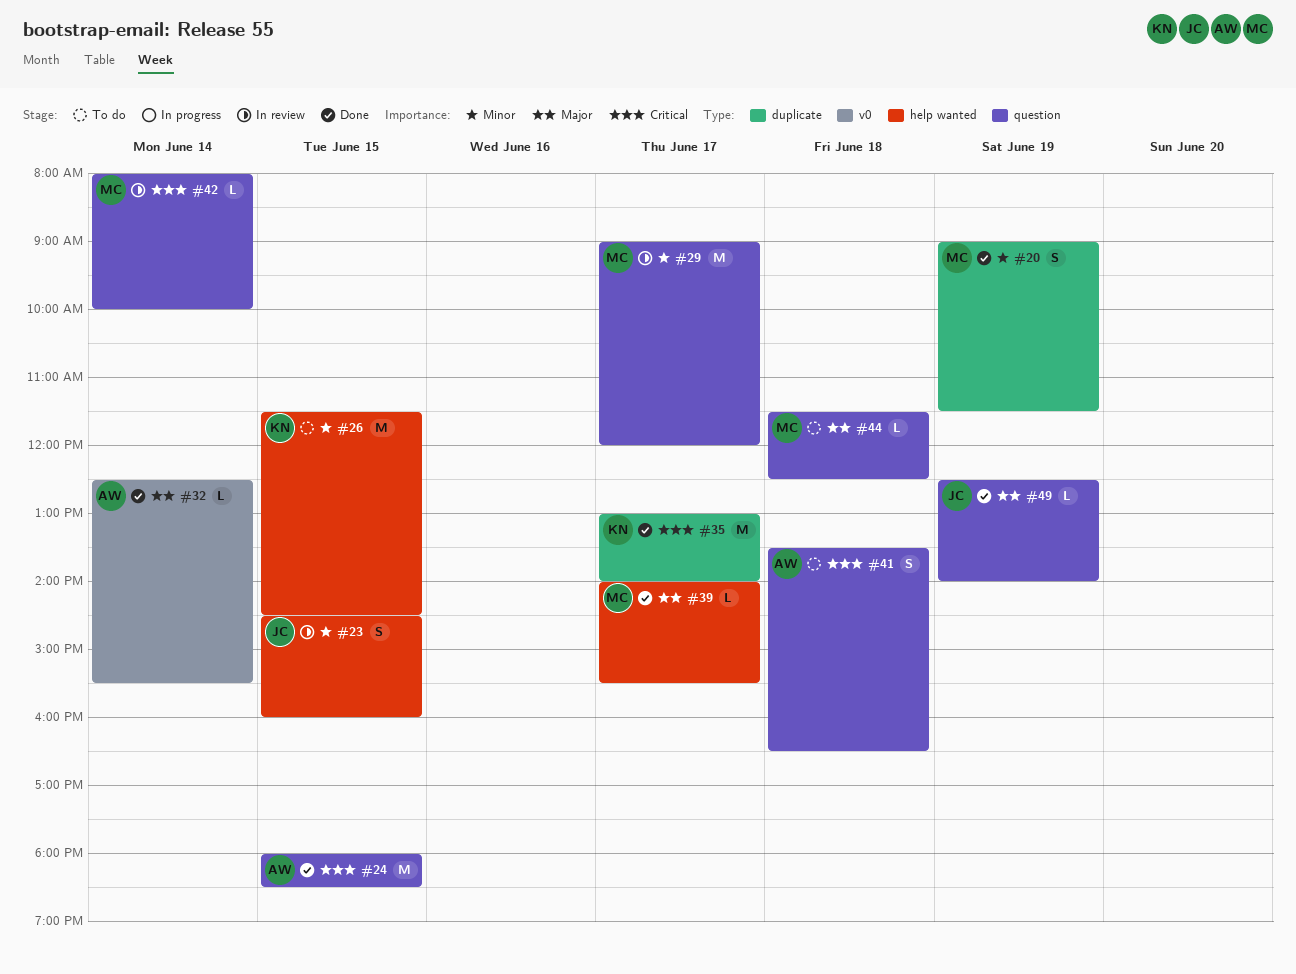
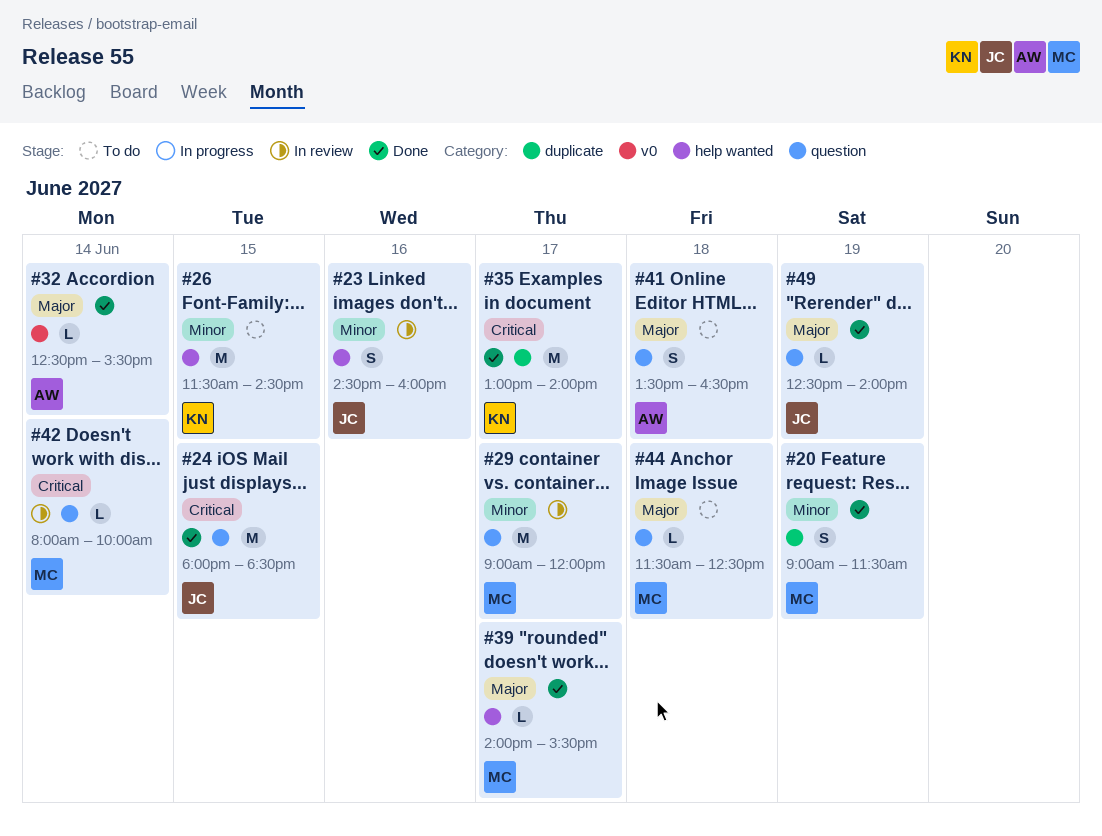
#23, day: Jun 15 -> Jun 16
#24, owner: AW -> JC
#41, priority: Critical -> Major

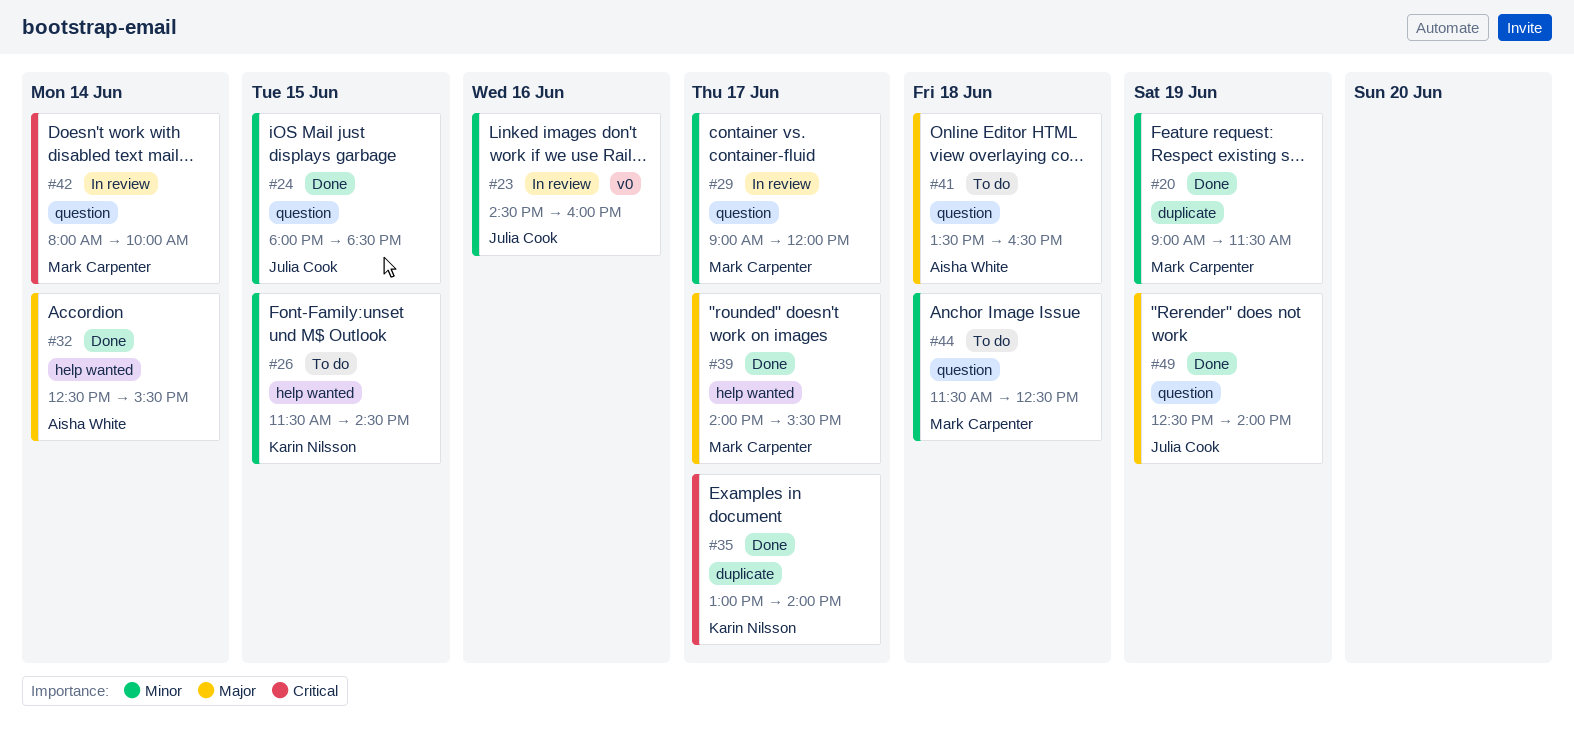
#23, label: help wanted -> v0
#24, priority: Critical -> Minor
#32, label: v0 -> help wanted
#44, priority: Major -> Minor

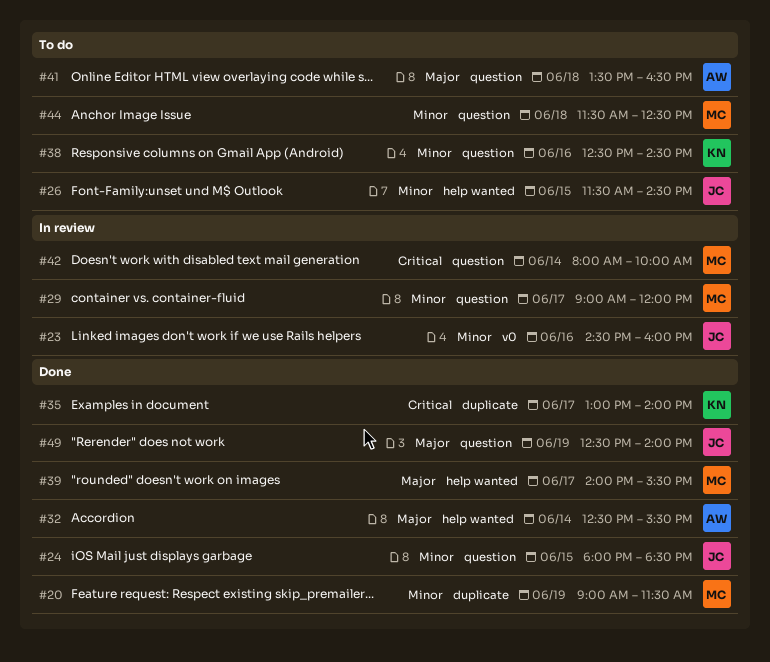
#26, owner: Karin Nilsson -> Julia Cook
#38: none -> present

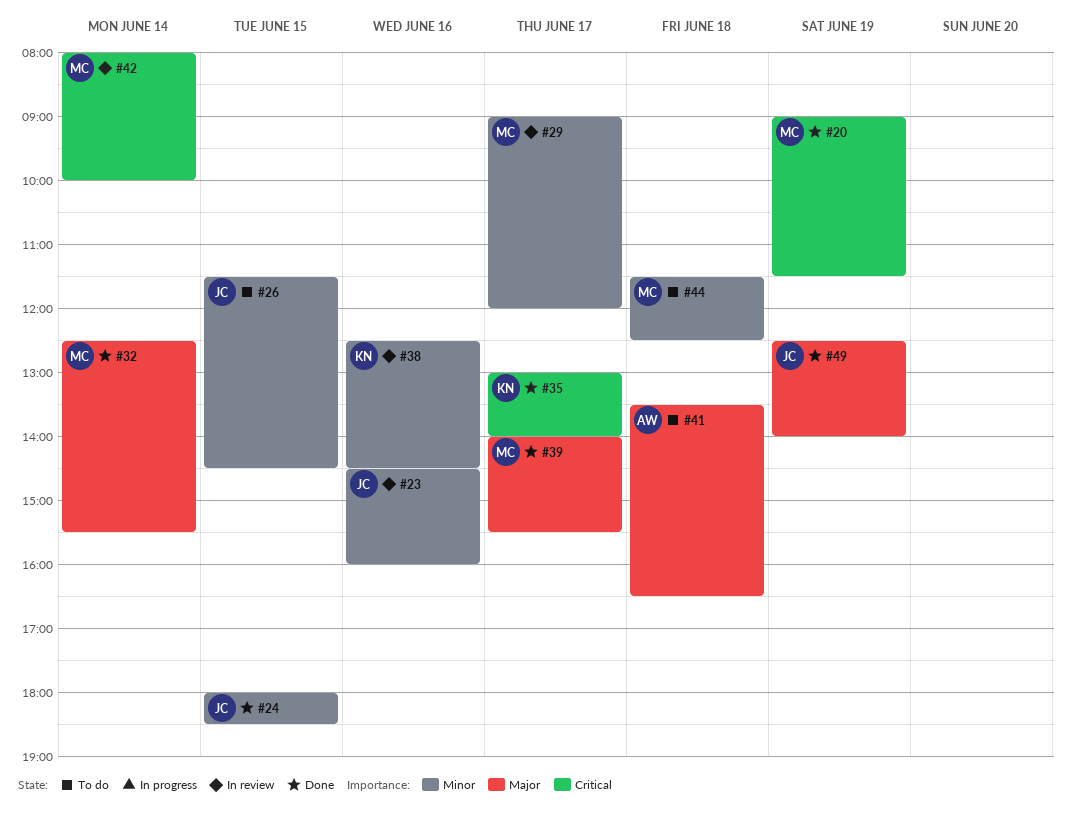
#20, priority: Minor -> Critical
#32, owner: AW -> MC
#38, status: To do -> In review

